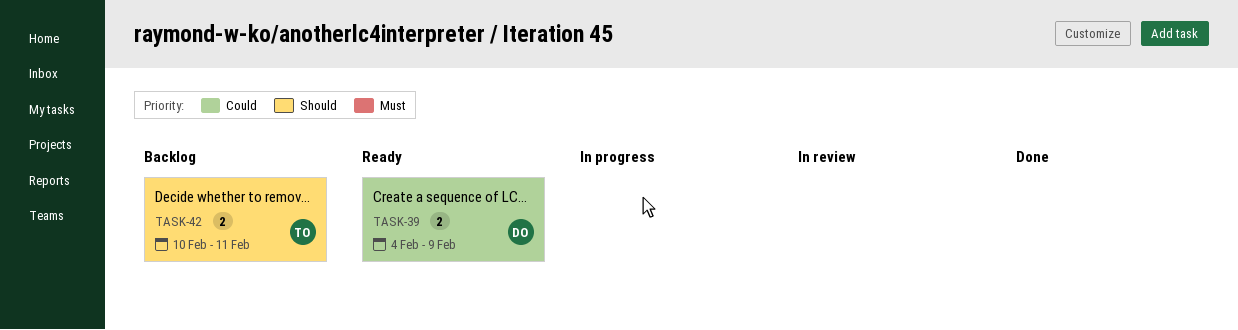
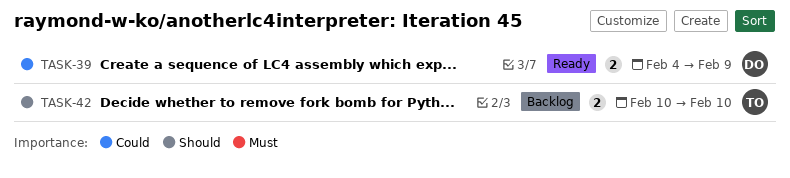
TASK-42, due: Feb 11 -> Feb 10

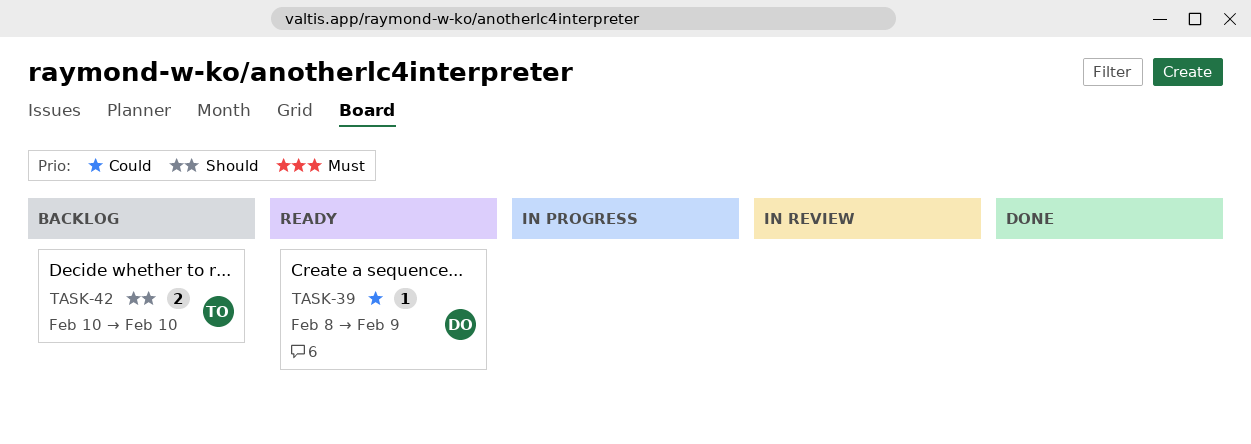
TASK-39, estimate: 2 -> 1
TASK-39, start: Feb 4 -> Feb 8

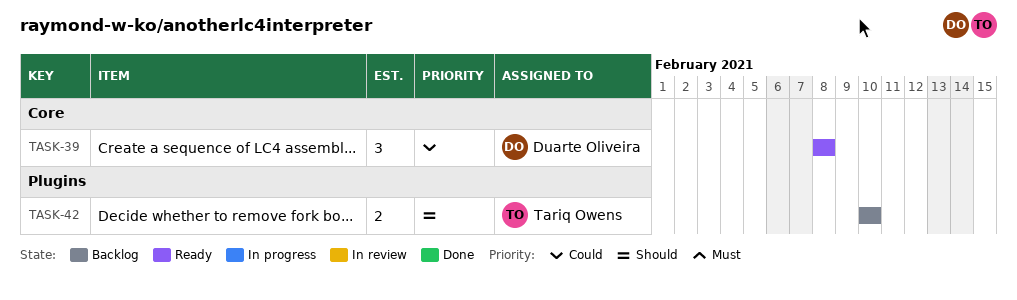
TASK-39, estimate: 1 -> 3
TASK-39, due: Feb 9 -> Feb 8

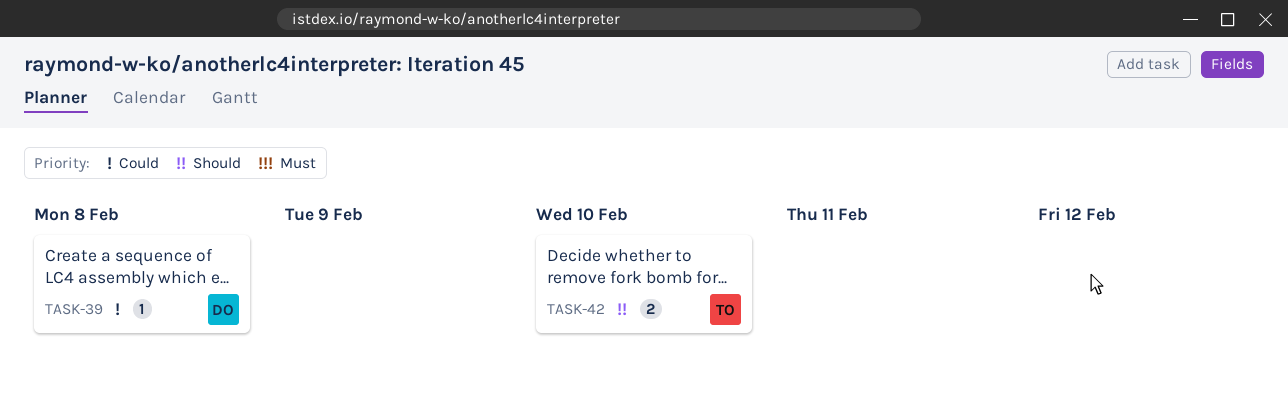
TASK-39, estimate: 3 -> 1

